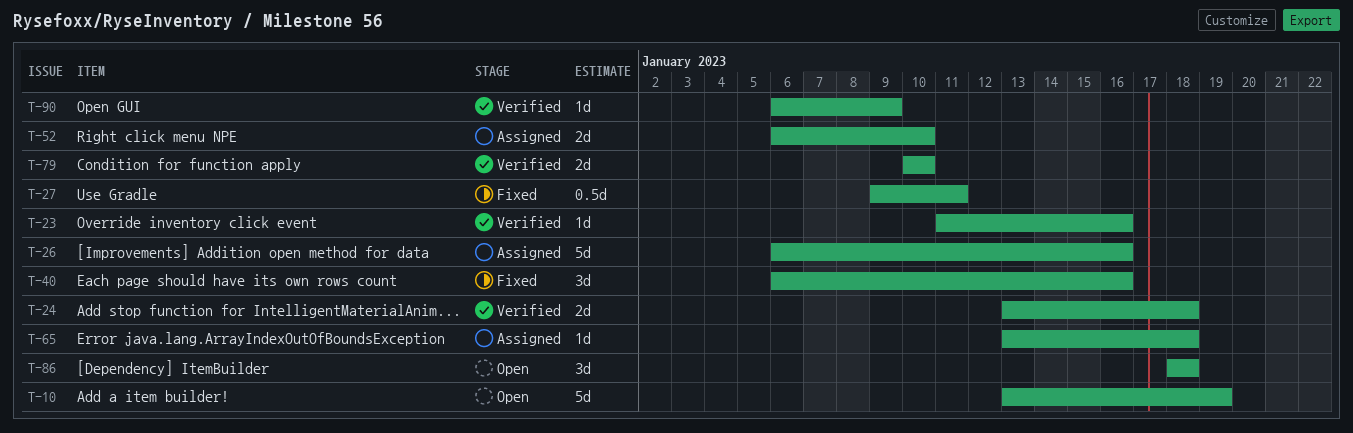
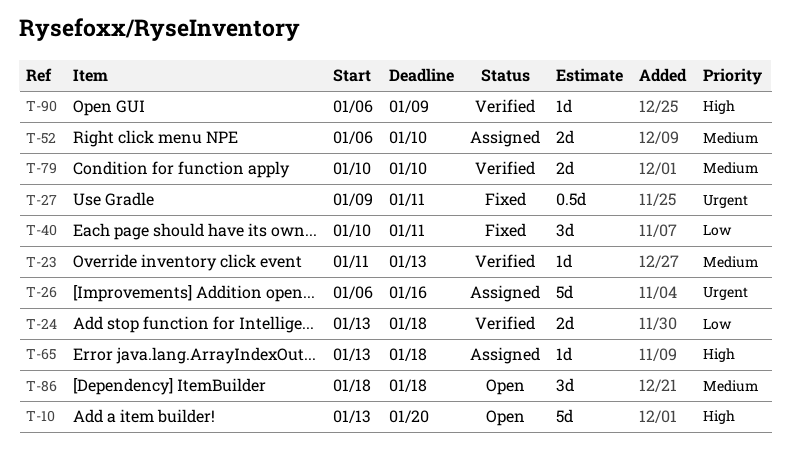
T-10, due: Jan 19 -> Jan 20
T-23, due: Jan 16 -> Jan 13
T-40, start: Jan 6 -> Jan 10
T-40, due: Jan 16 -> Jan 11

